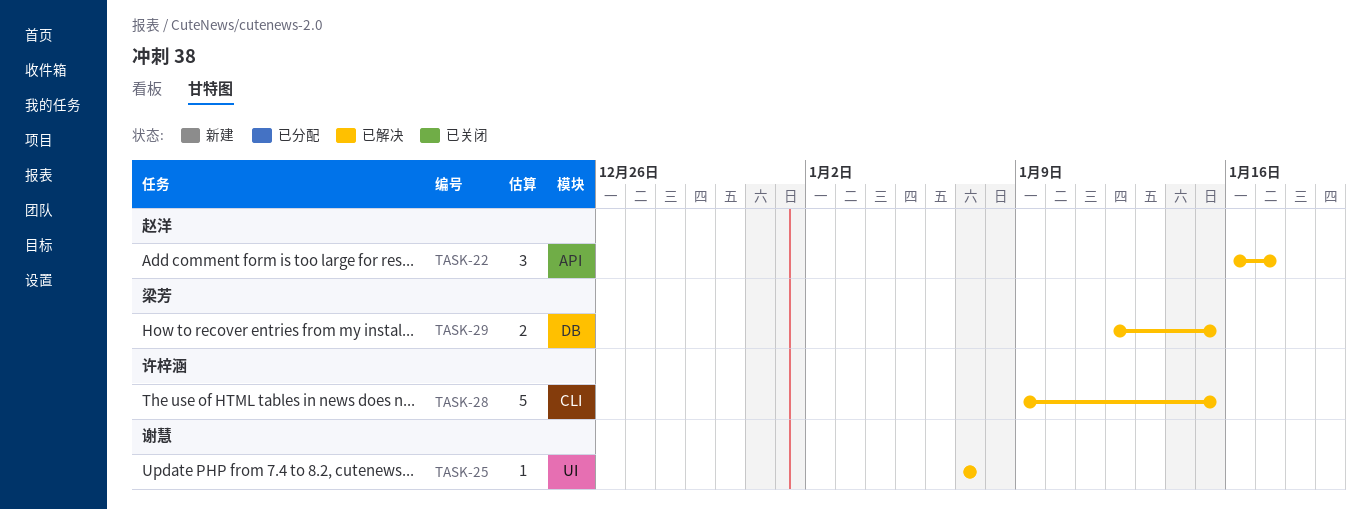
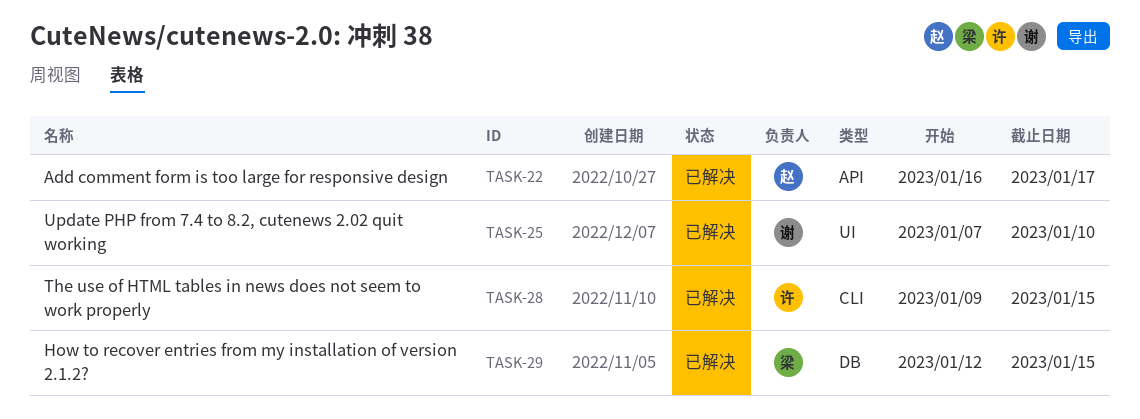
TASK-25, due: Jan 7 -> Jan 10

